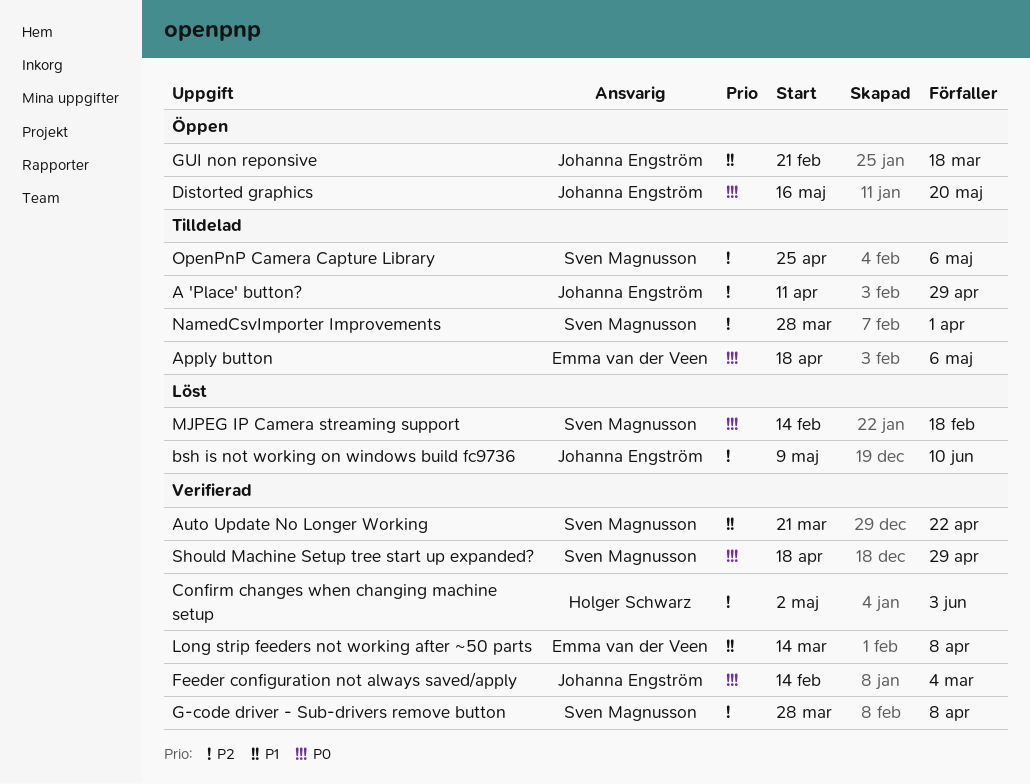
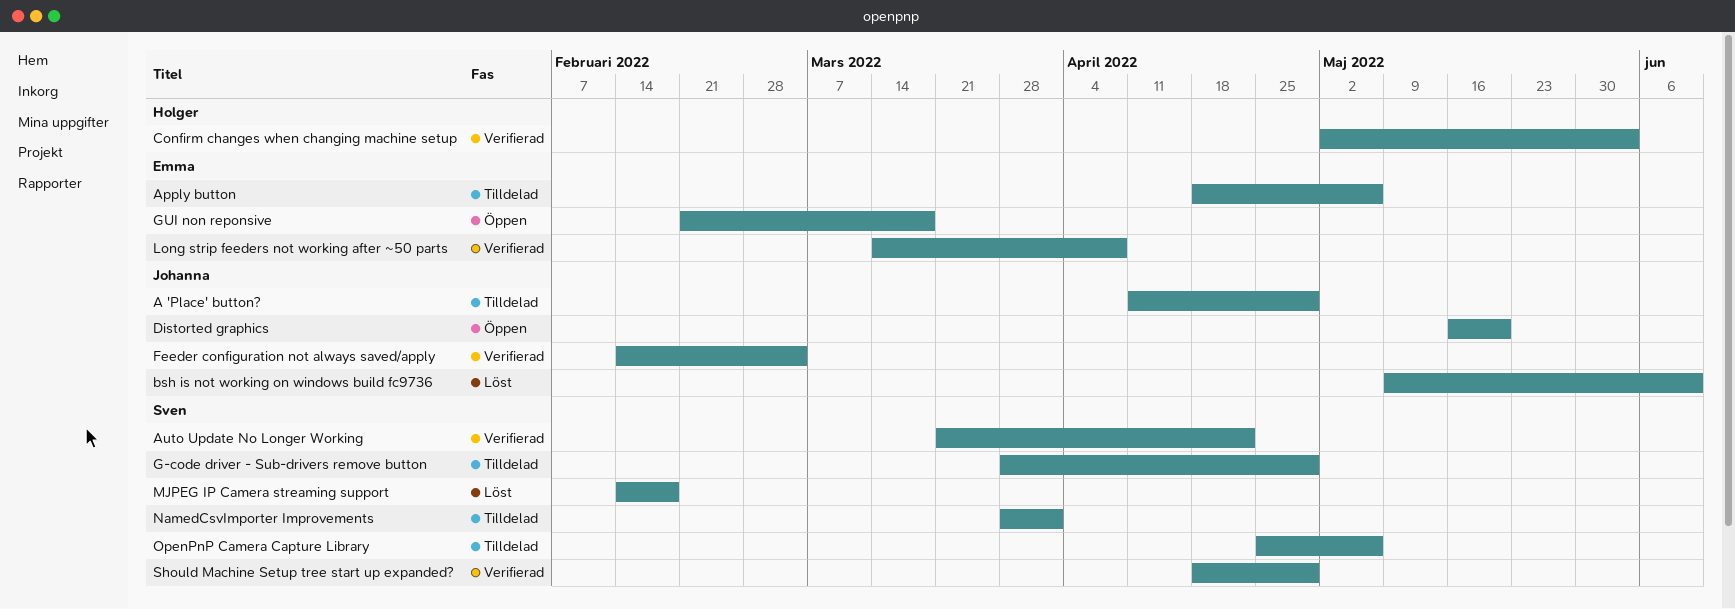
G-code driver - Sub-drivers remove button, status: Verifierad -> Tilldelad
G-code driver - Sub-drivers remove button, due: Apr 8 -> Apr 29
GUI non reponsive, owner: Johanna Engström -> Emma van der Veen

